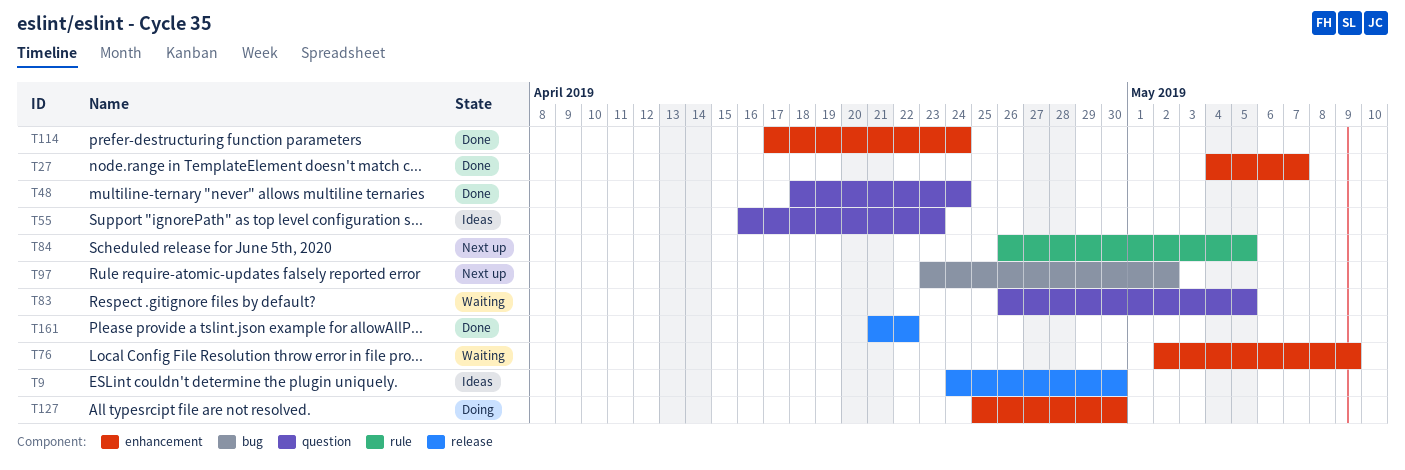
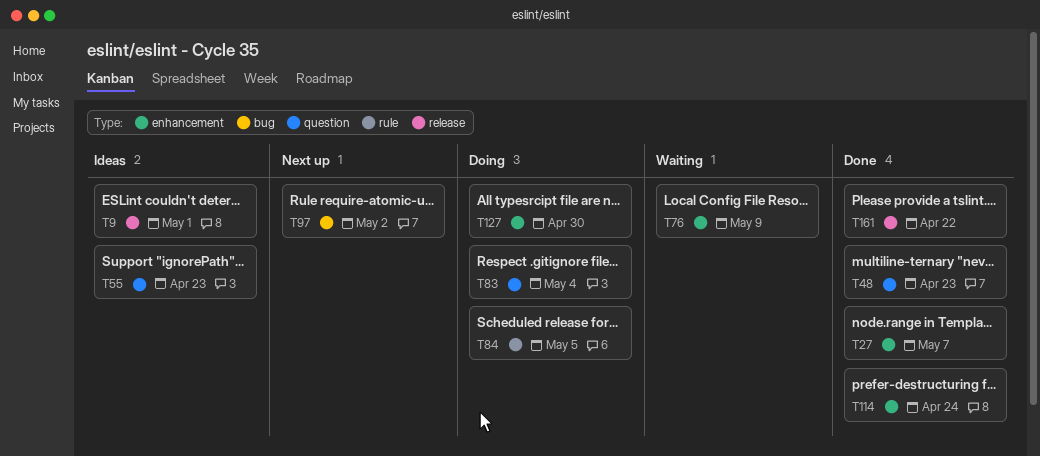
T9, due: Apr 30 -> May 1
T48, due: Apr 24 -> Apr 23
T83, status: Waiting -> Doing
T83, due: May 5 -> May 4
T84, status: Next up -> Doing

